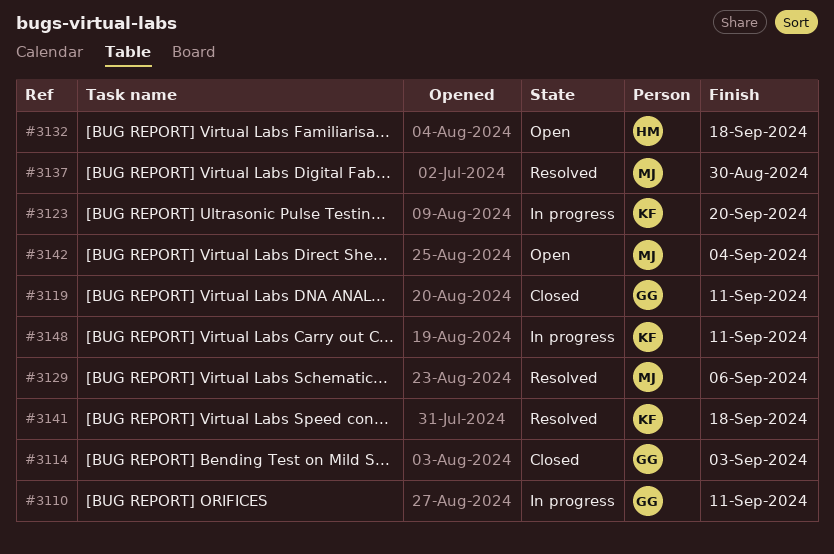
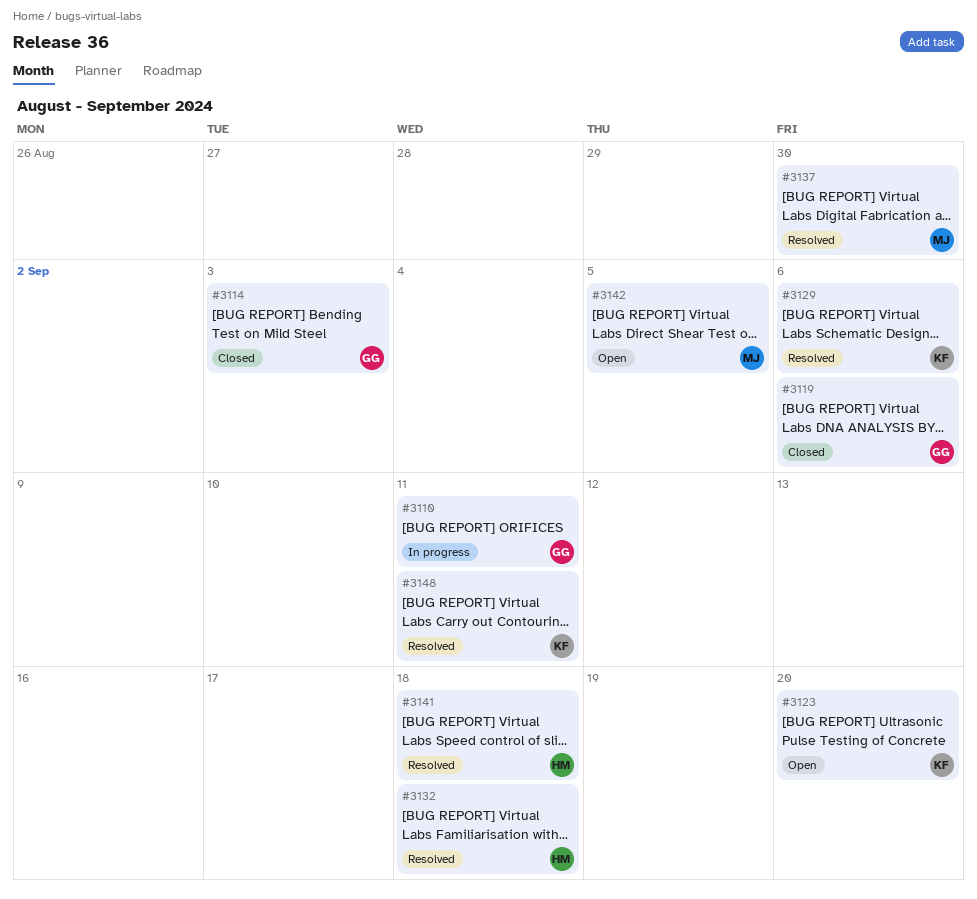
#3119, due: Sep 11 -> Sep 6
#3123, status: In progress -> Open
#3129, owner: MJ -> KF
#3132, status: Open -> Resolved
#3141, owner: KF -> HM
#3142, due: Sep 4 -> Sep 5
#3148, status: In progress -> Resolved

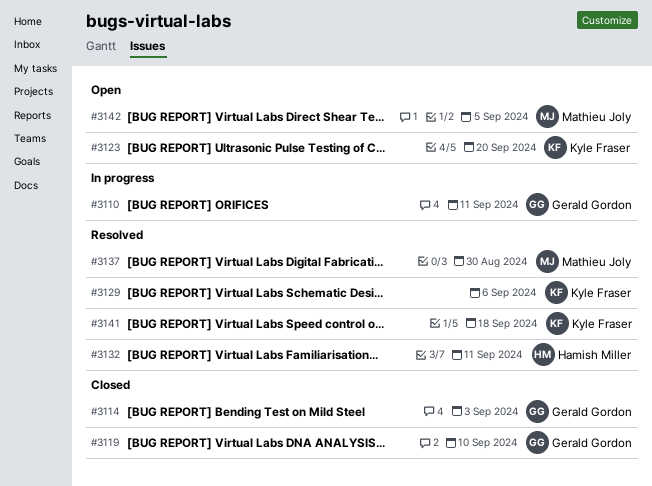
#3119, due: Sep 6 -> Sep 10
#3132, due: Sep 18 -> Sep 11
#3141, owner: Hamish Miller -> Kyle Fraser
#3148: present -> none

